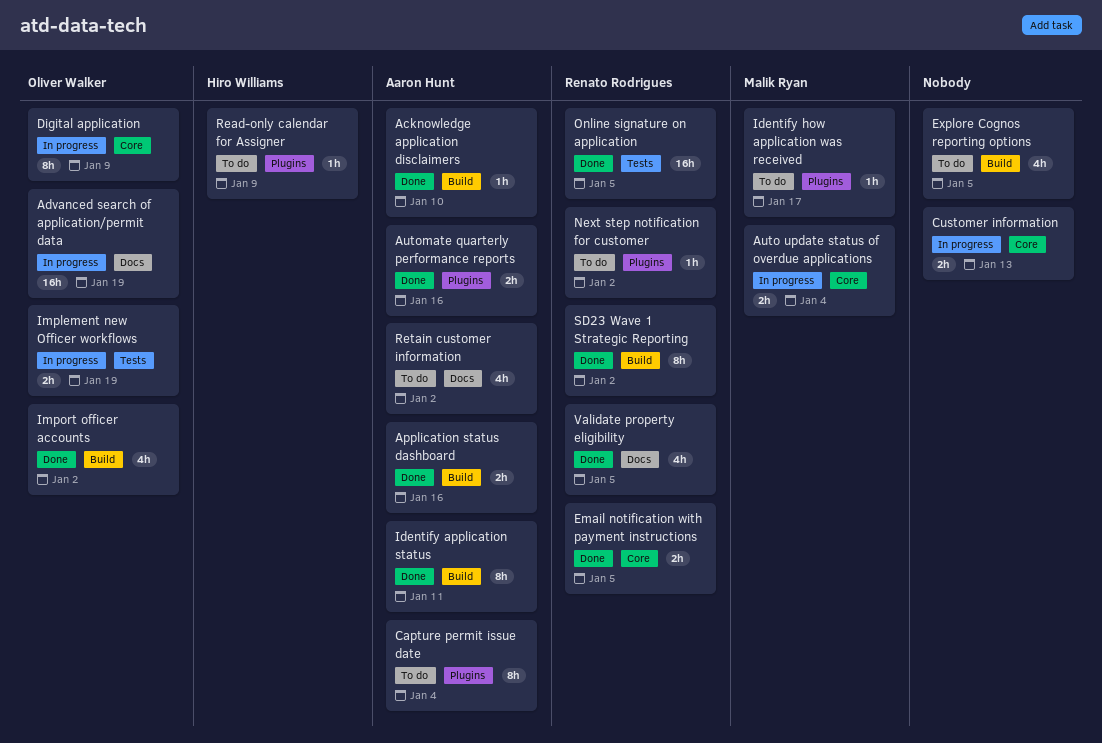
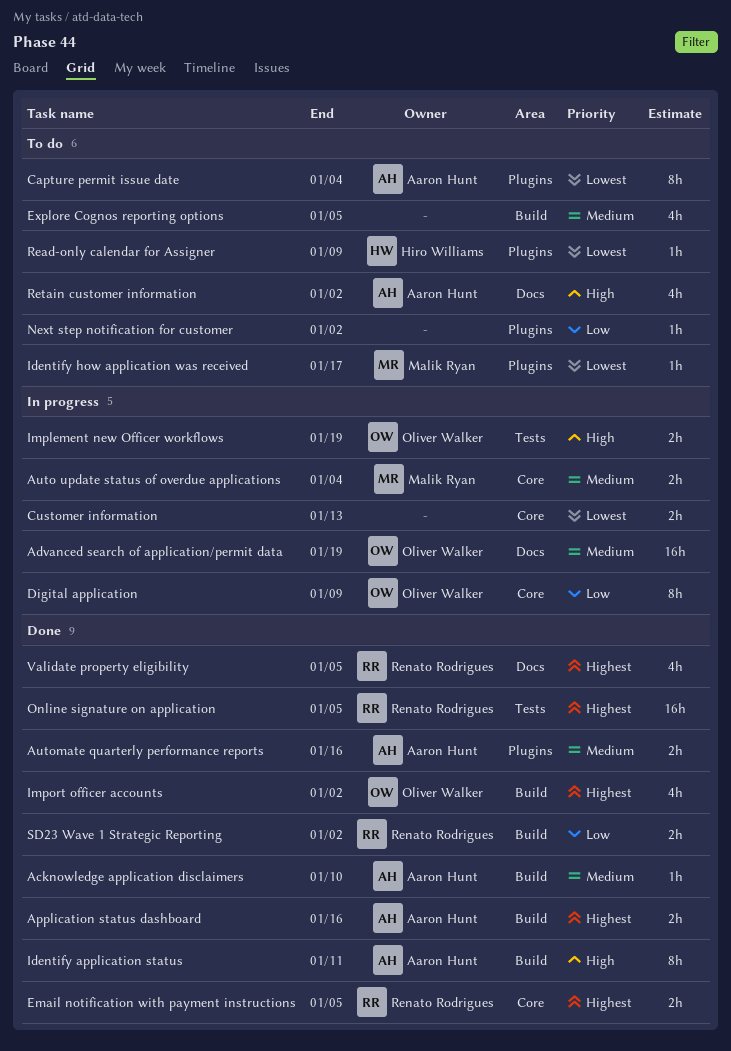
Next step notification for customer, owner: Renato Rodrigues -> none
SD23 Wave 1 Strategic Reporting, estimate: 8h -> 2h

